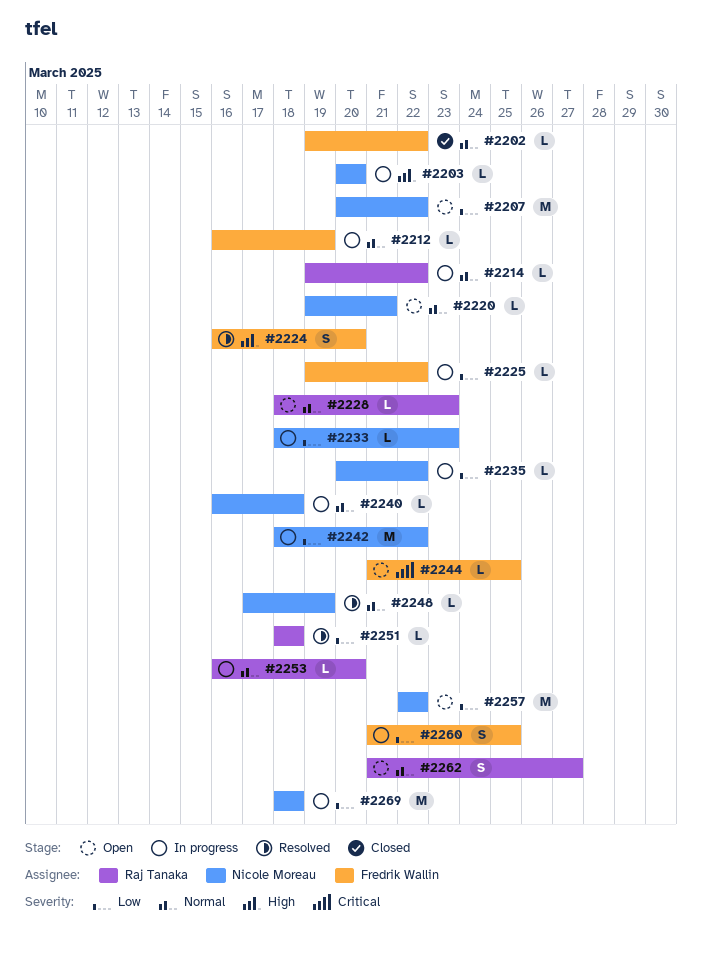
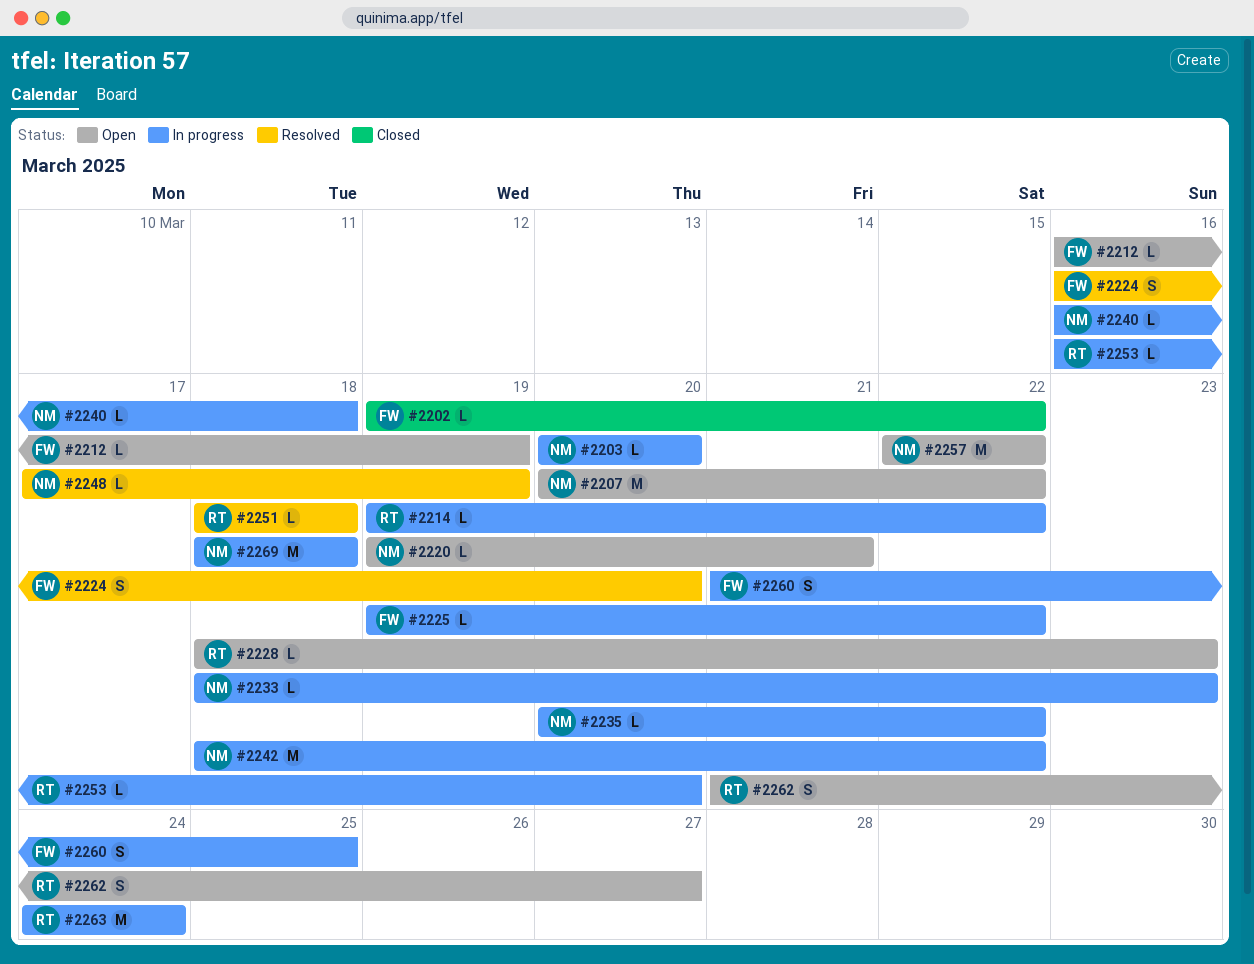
#2212, status: In progress -> Open
#2244: present -> none
#2263: none -> present

